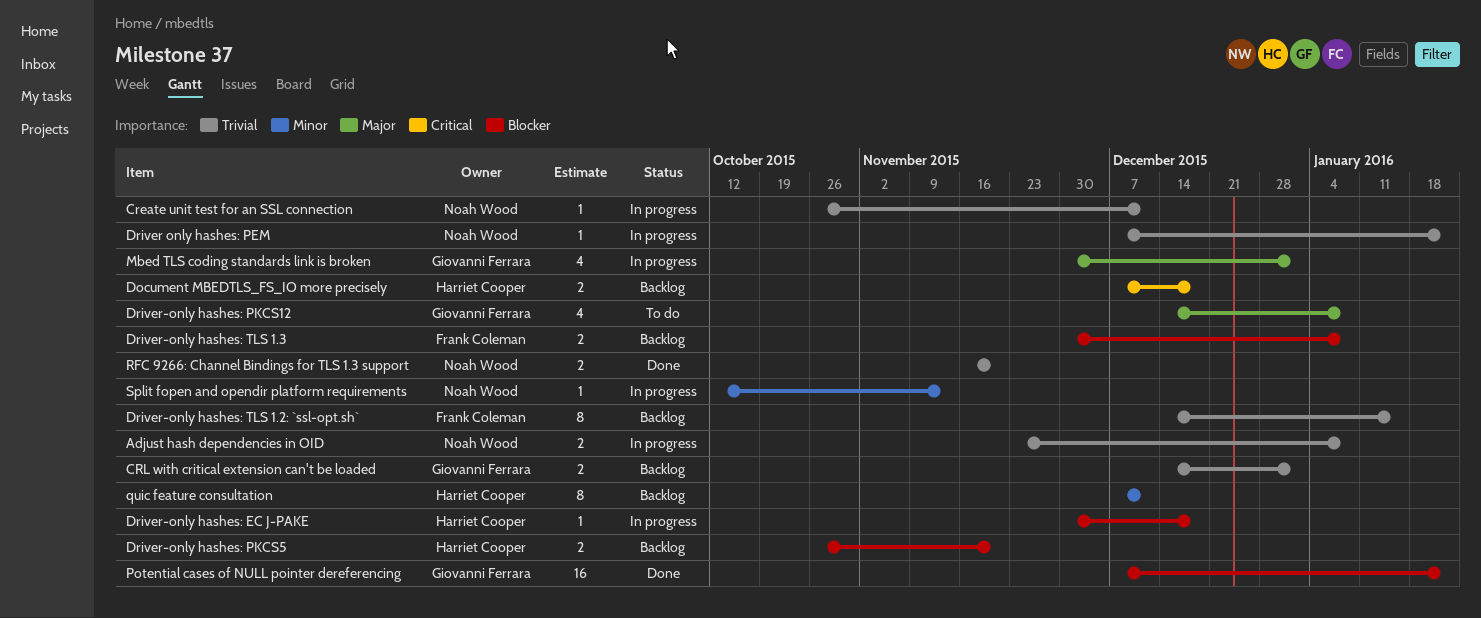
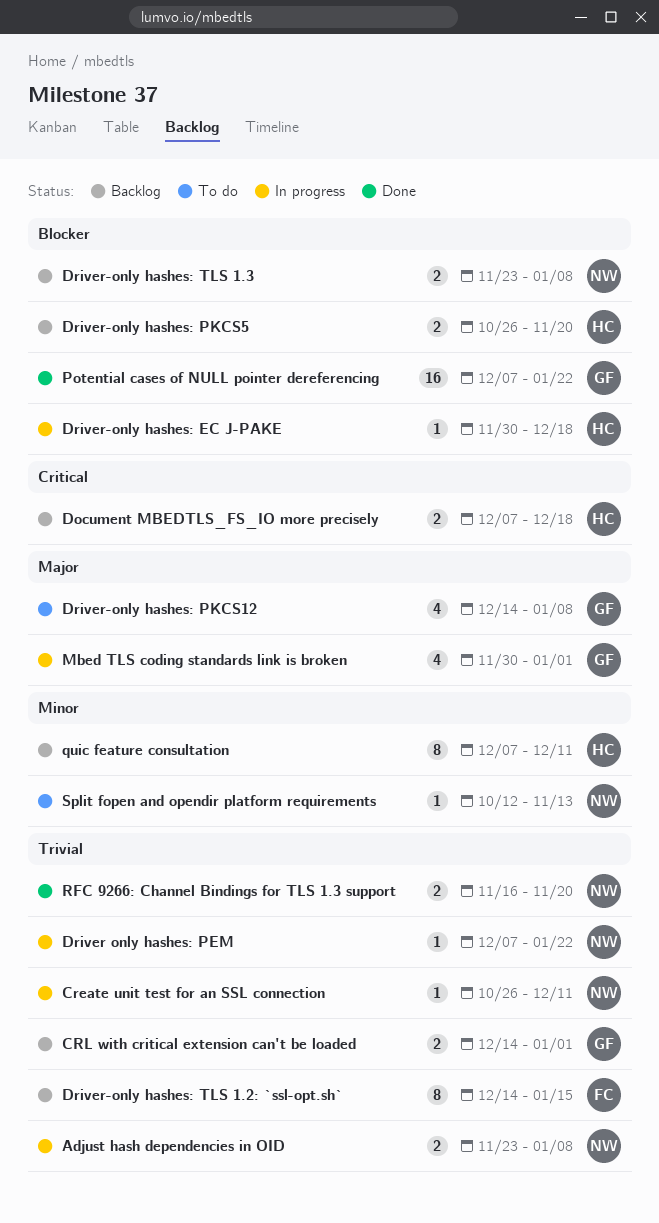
Driver-only hashes: TLS 1.3, owner: Frank Coleman -> Noah Wood
Driver-only hashes: TLS 1.3, start: Nov 30 -> Nov 23
Split fopen and opendir platform requirements, status: In progress -> To do

